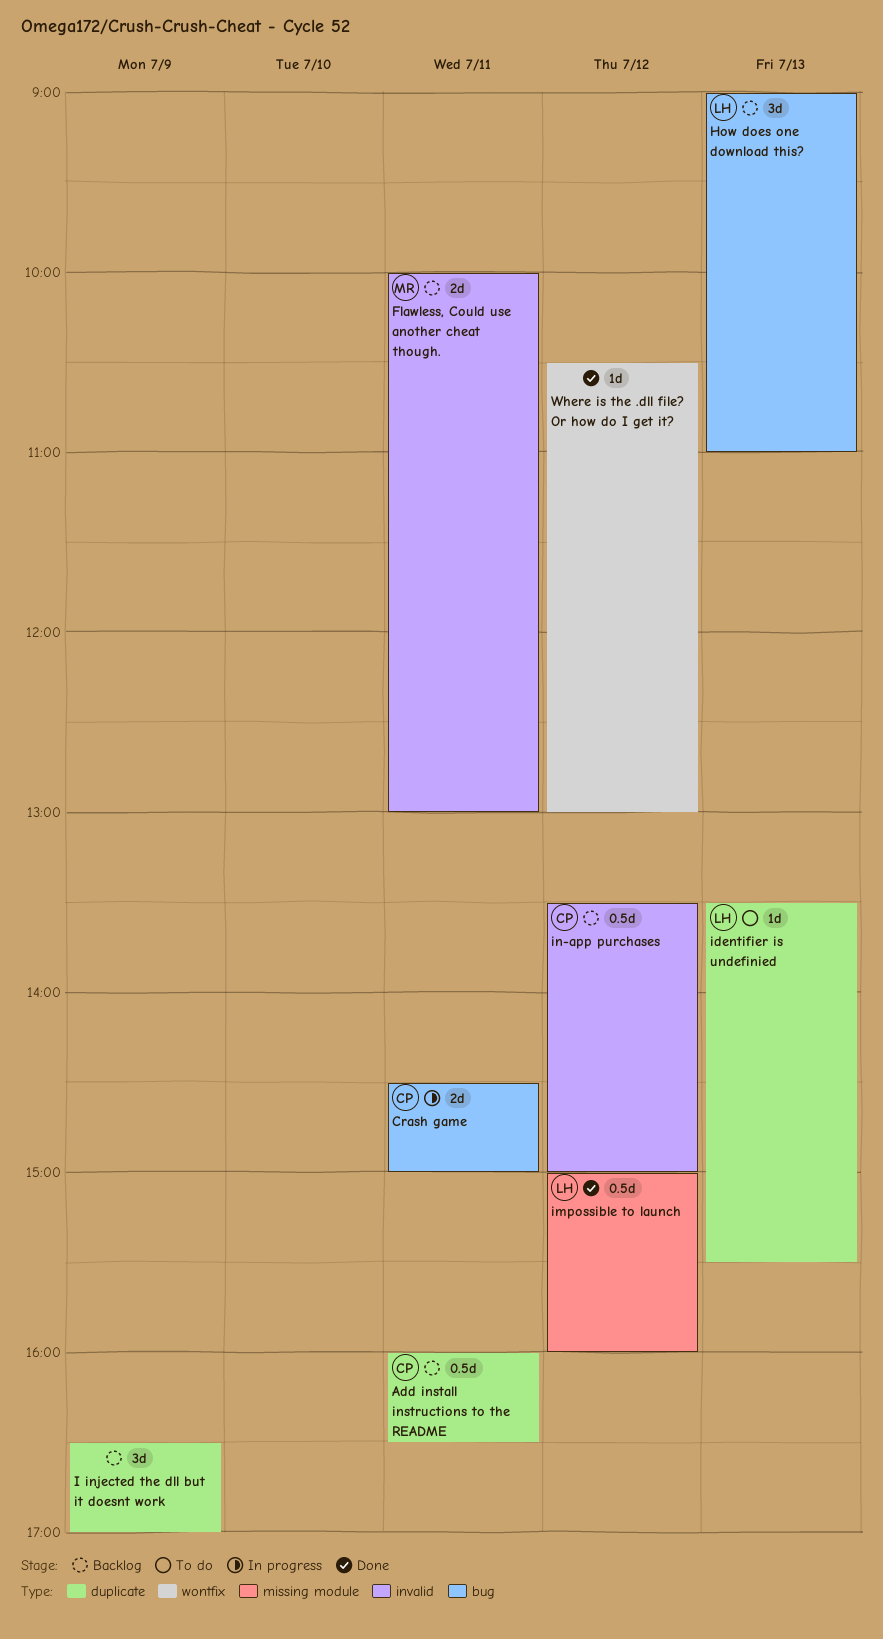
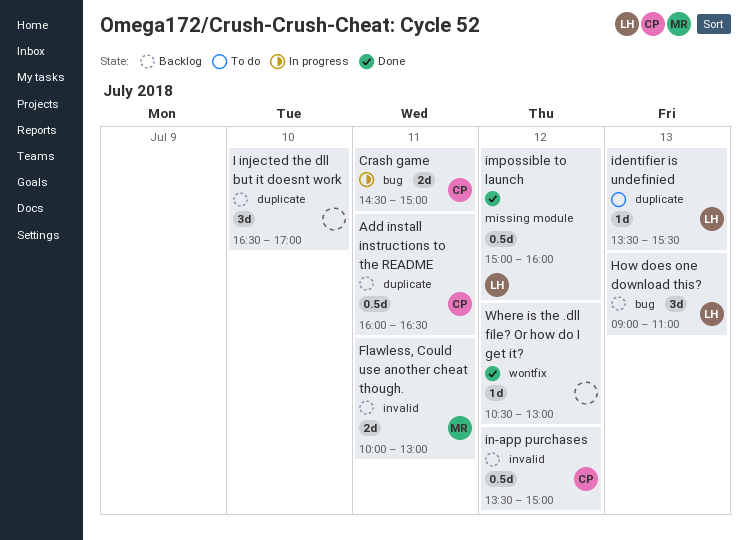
I injected the dll but it doesnt work, day: Jul 9 -> Jul 10

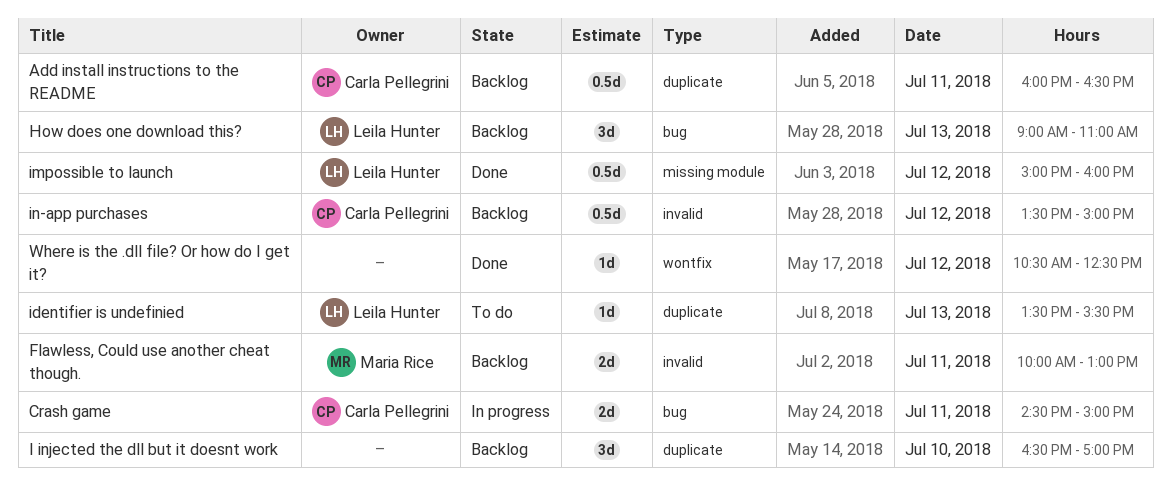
Where is the .dll file? Or how do I get it?, ends: 13:00 -> 12:30

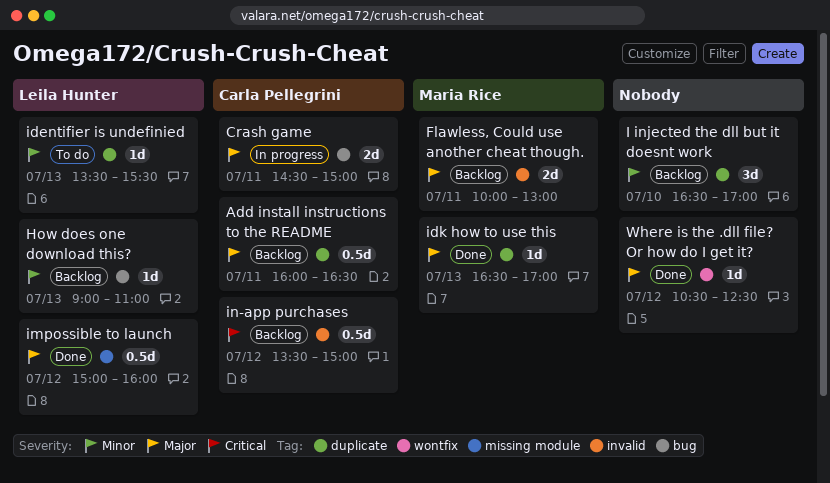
How does one download this?, estimate: 3d -> 1d
idk how to use this: none -> present

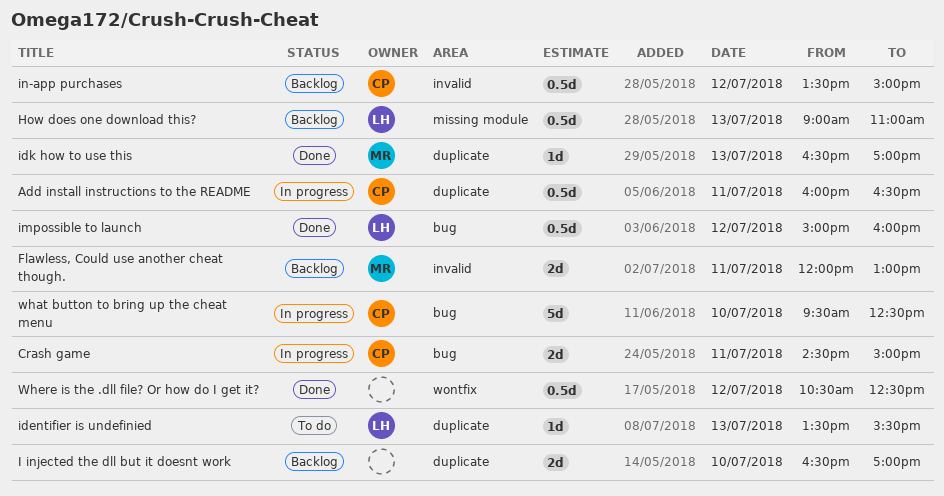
Add install instructions to the README, status: Backlog -> In progress
Flawless, Could use another cheat though., begins: 10:00 -> 12:00
How does one download this?, label: bug -> missing module
How does one download this?, estimate: 1d -> 0.5d
I injected the dll but it doesnt work, estimate: 3d -> 2d
impossible to launch, label: missing module -> bug
what button to bring up the cheat menu: none -> present
Where is the .dll file? Or how do I get it?, estimate: 1d -> 0.5d

